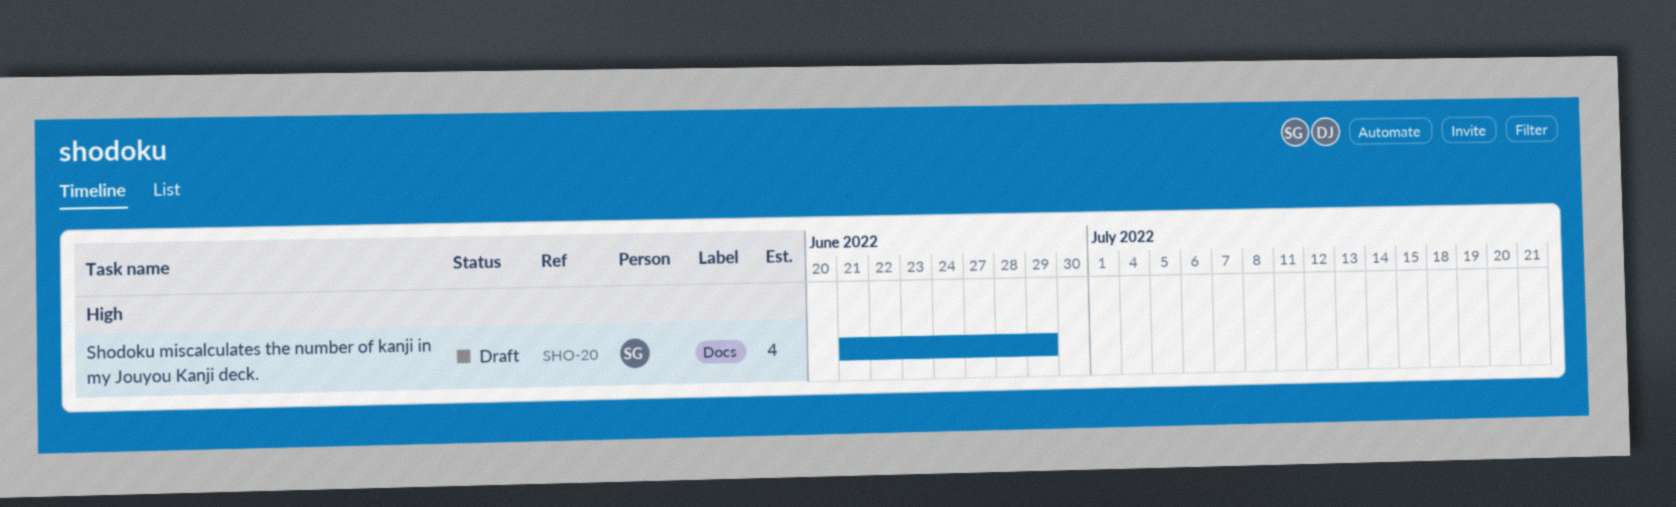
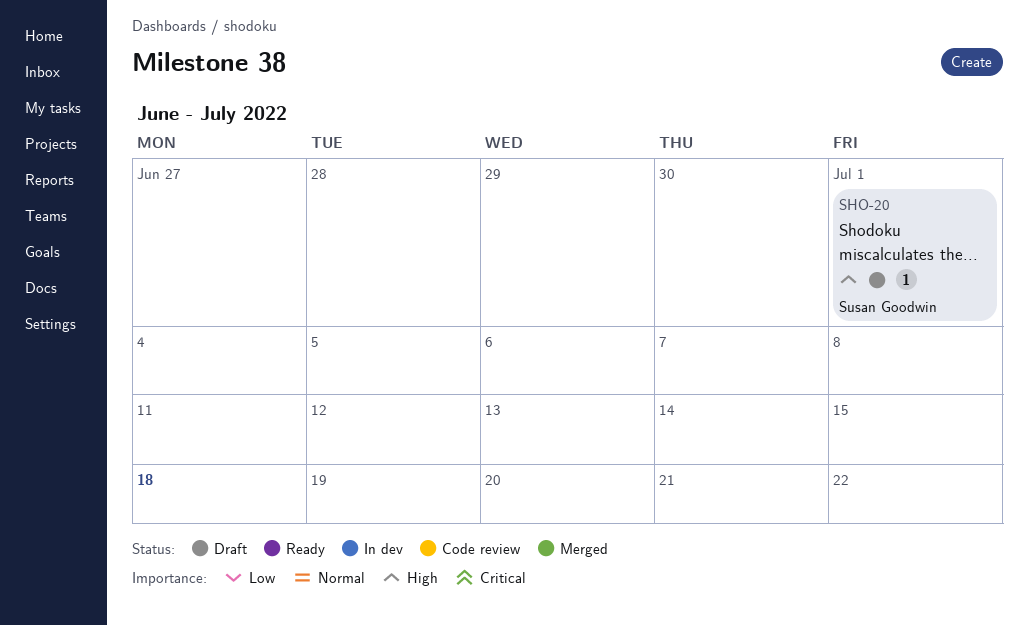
SHO-20, estimate: 4 -> 1
SHO-20, due: Jun 29 -> Jul 1

